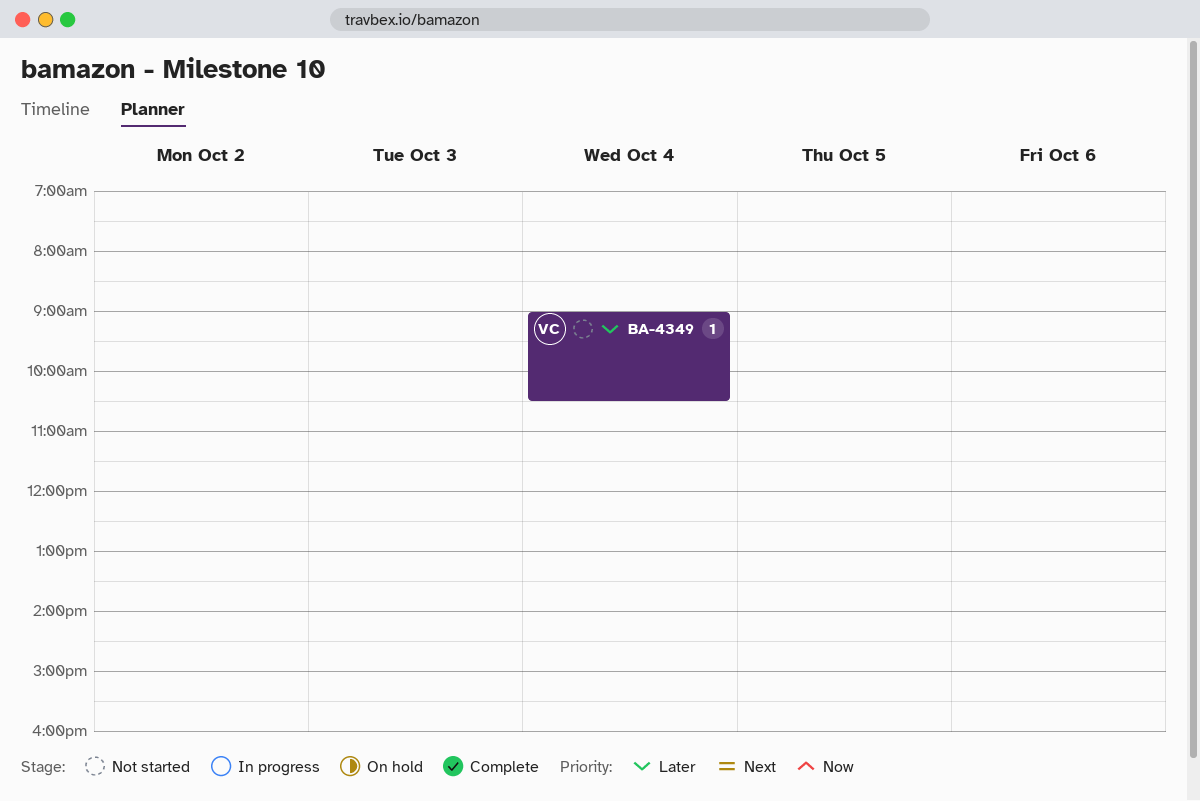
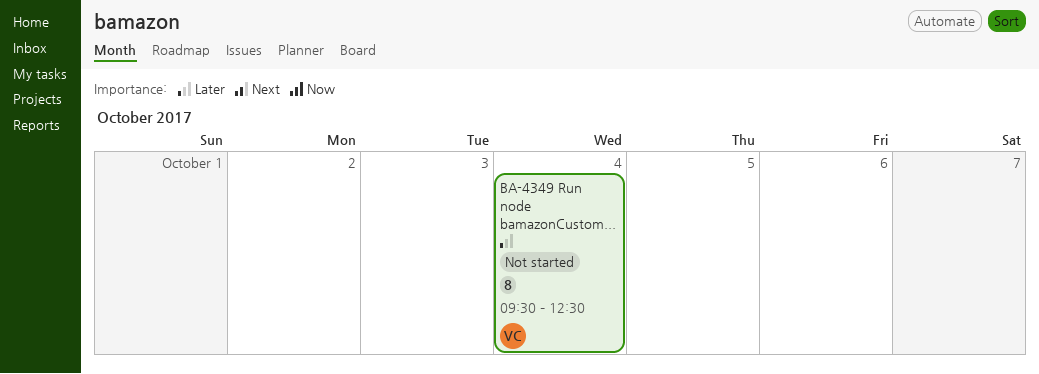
BA-4349, estimate: 1 -> 8
BA-4349, begins: 09:00 -> 09:30
BA-4349, ends: 10:30 -> 12:30

